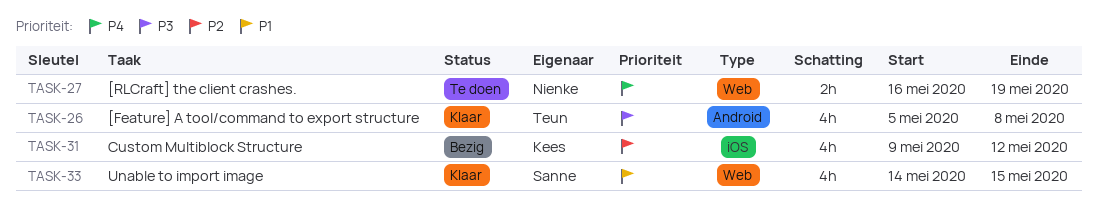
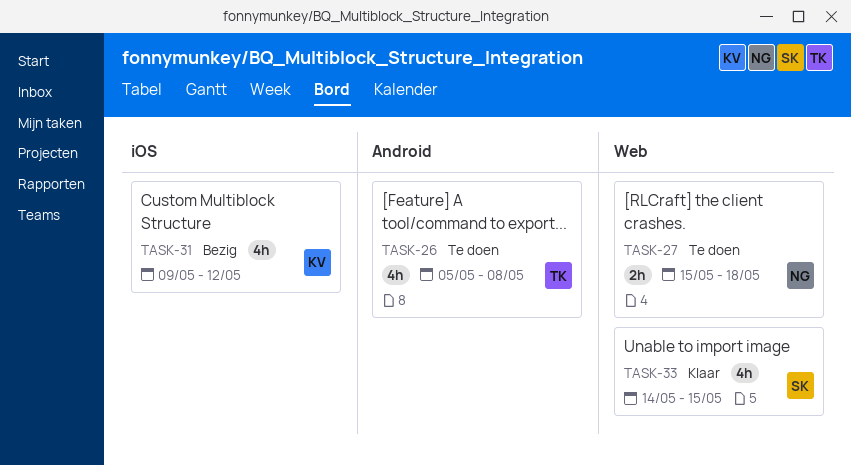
TASK-26, status: Klaar -> Te doen
TASK-27, start: May 16 -> May 15
TASK-27, due: May 19 -> May 18

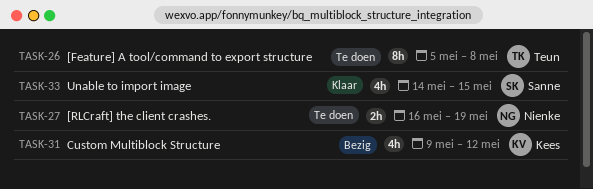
TASK-26, estimate: 4h -> 8h
TASK-27, start: May 15 -> May 16
TASK-27, due: May 18 -> May 19

